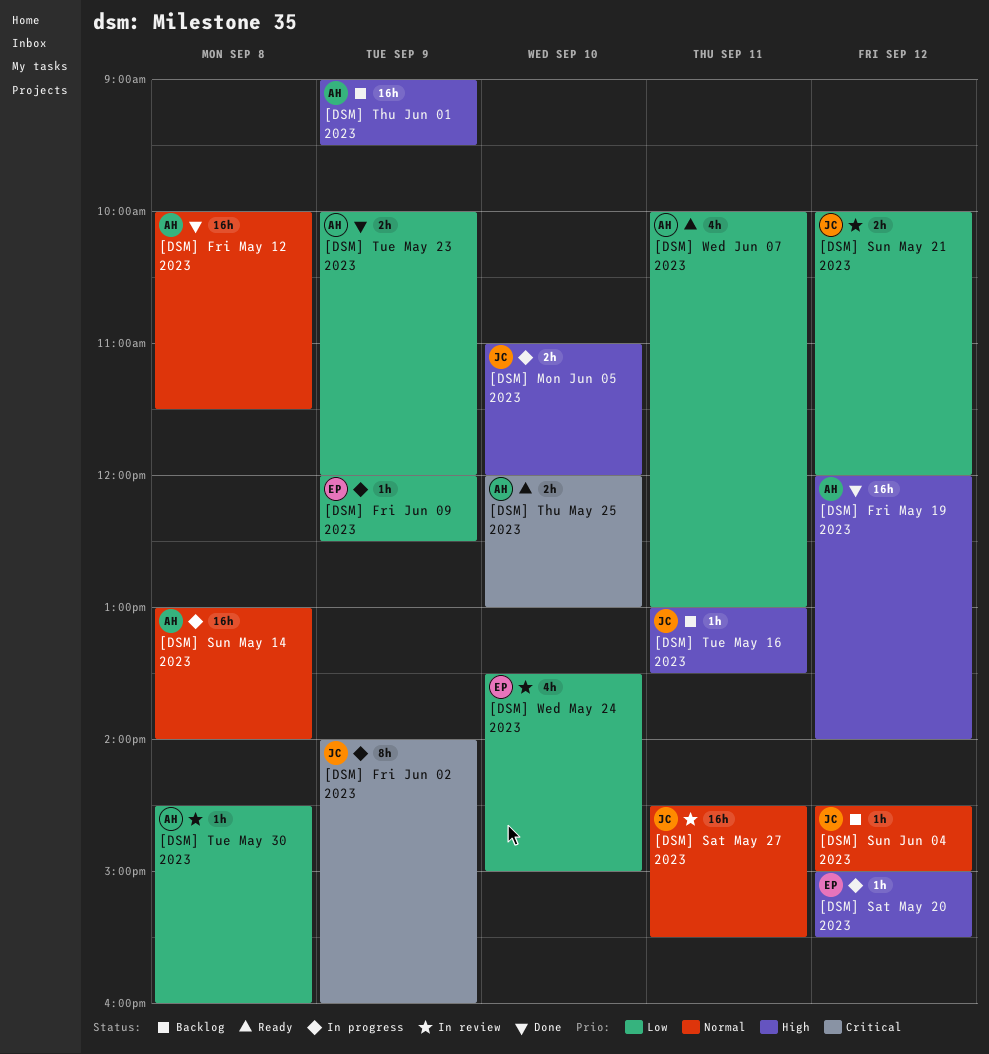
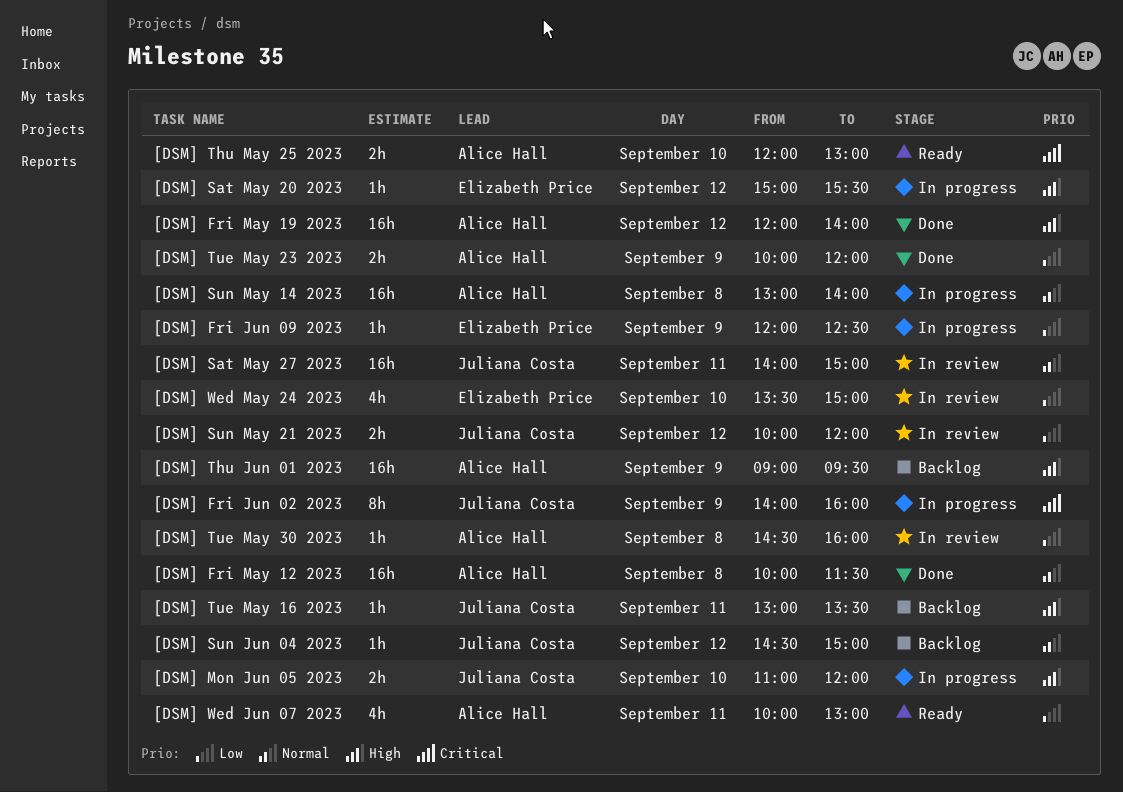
[DSM] Sat May 27 2023, begins: 14:30 -> 14:00
[DSM] Sat May 27 2023, ends: 15:30 -> 15:00

